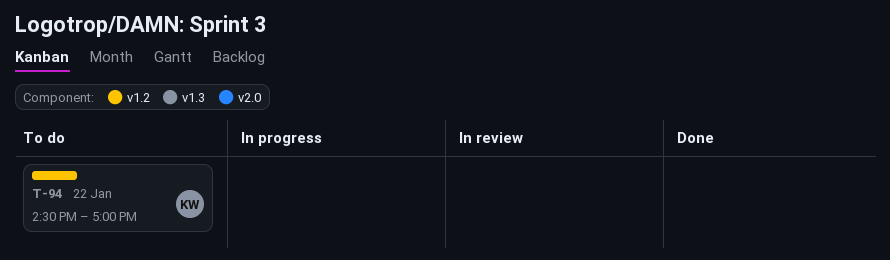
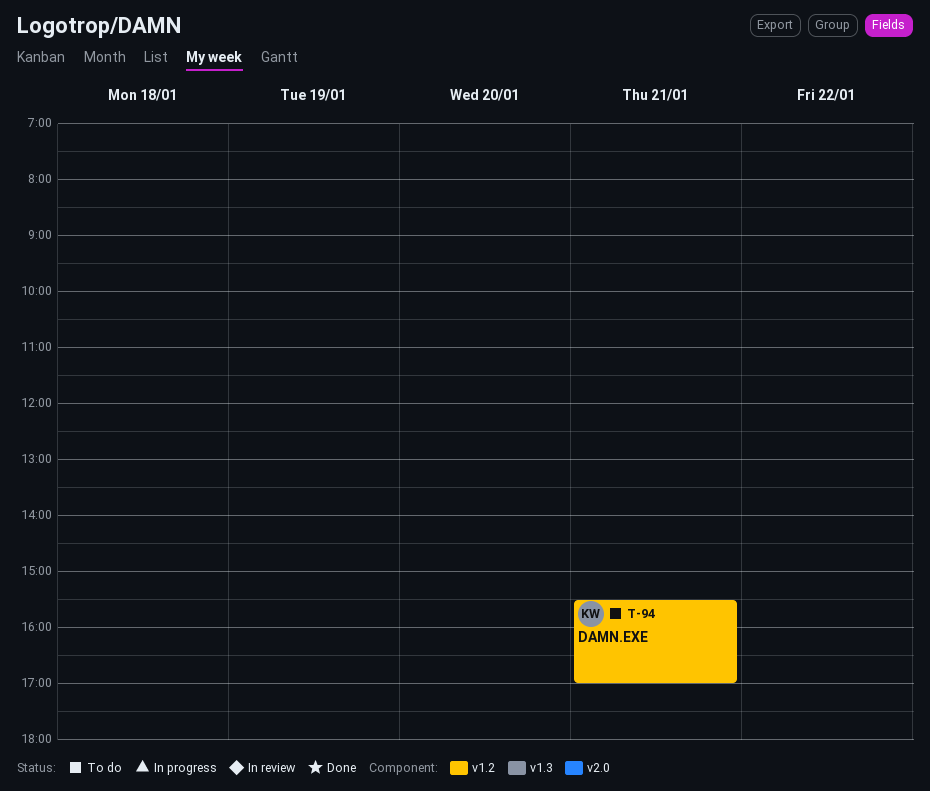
T-94, day: Jan 22 -> Jan 21
T-94, begins: 14:30 -> 15:30

